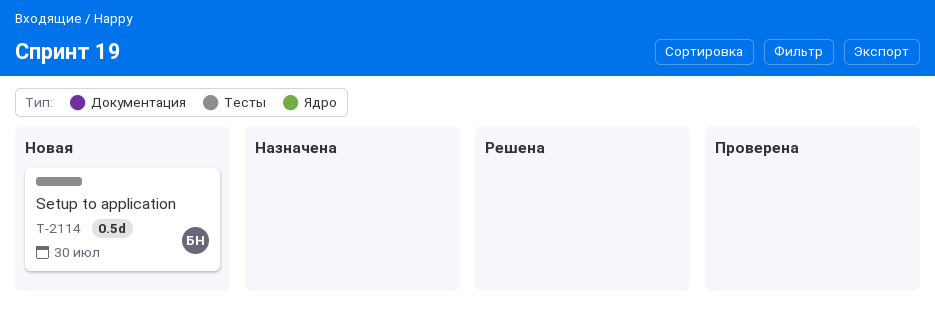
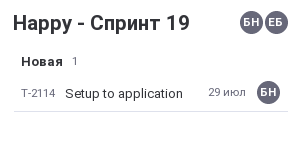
T-2114, due: Jul 30 -> Jul 29

